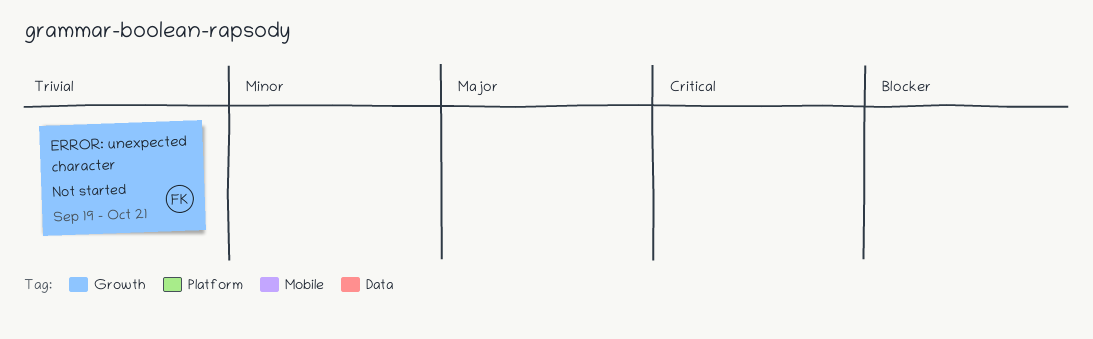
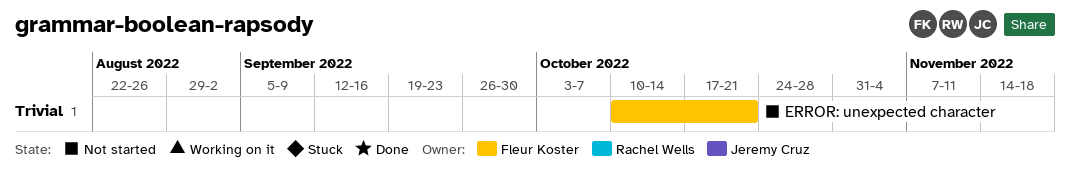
ERROR: unexpected character, start: Sep 19 -> Oct 10

